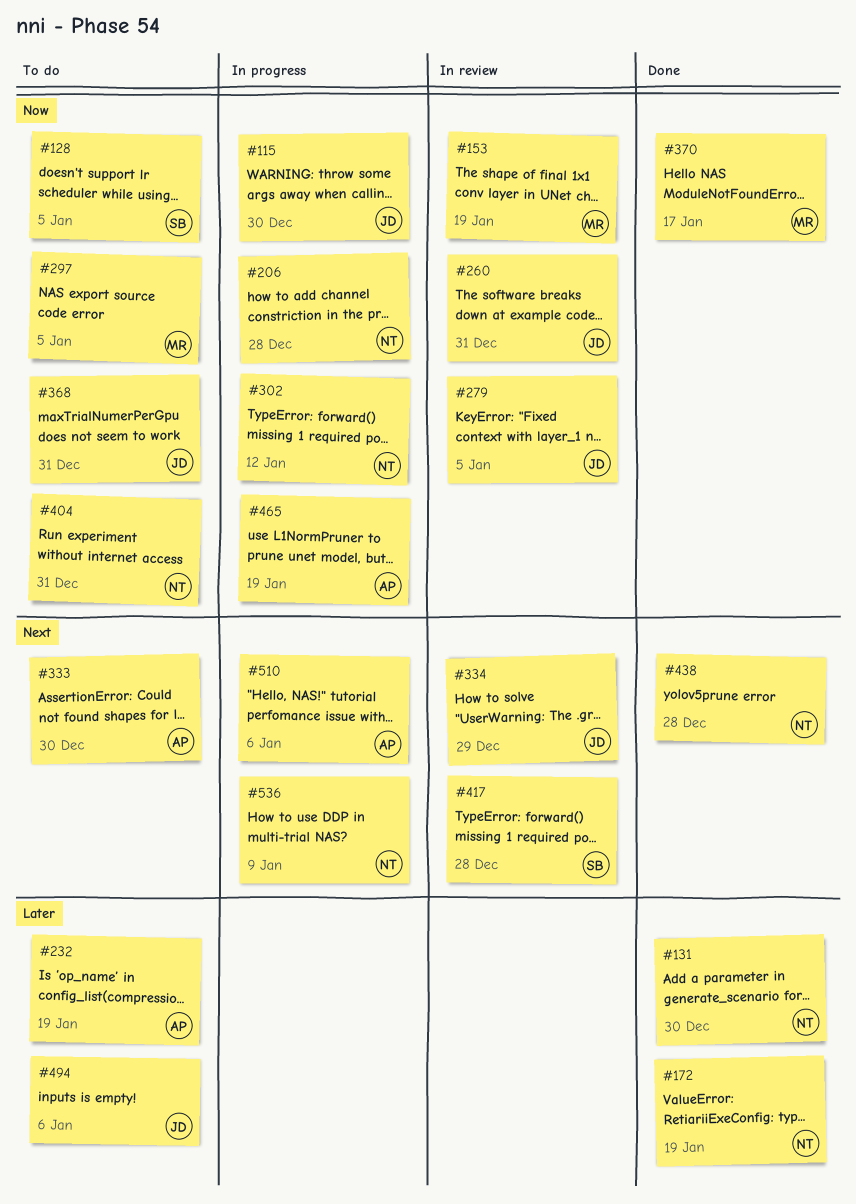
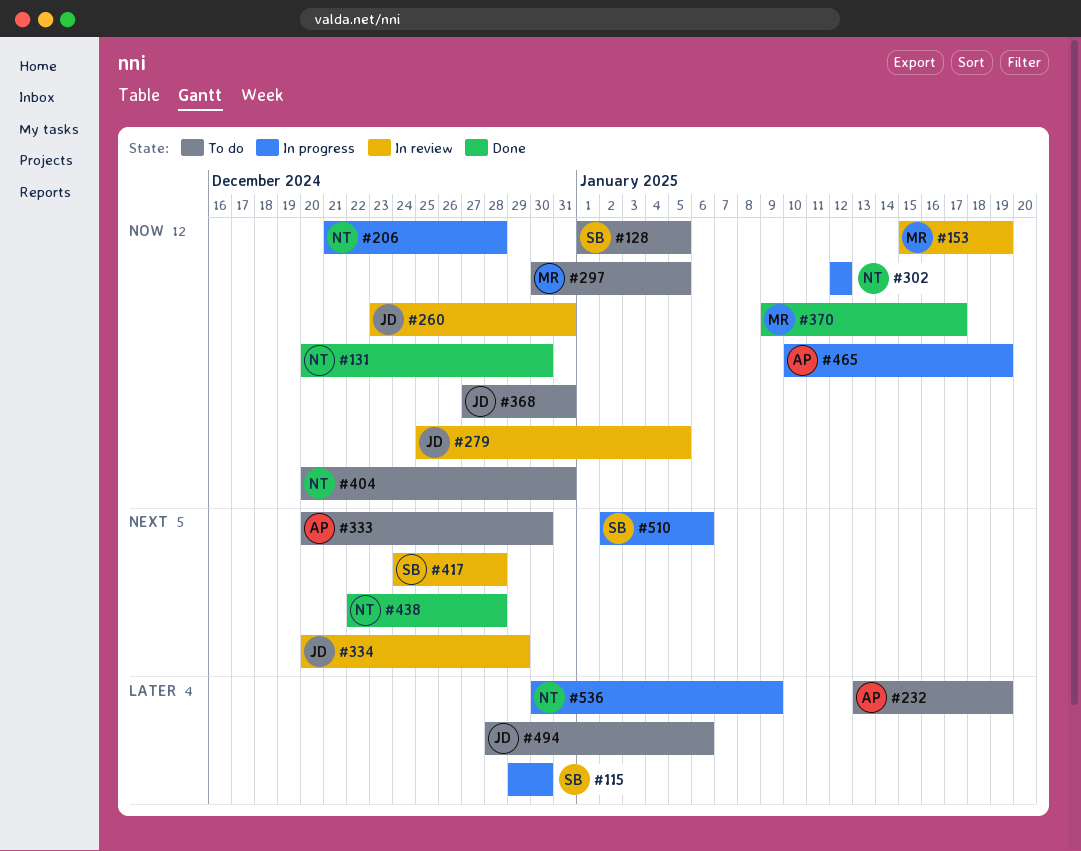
#115, owner: JD -> SB
#115, priority: Now -> Later
#131, priority: Later -> Now
#172: present -> none
#510, owner: AP -> SB
#536, priority: Next -> Later

